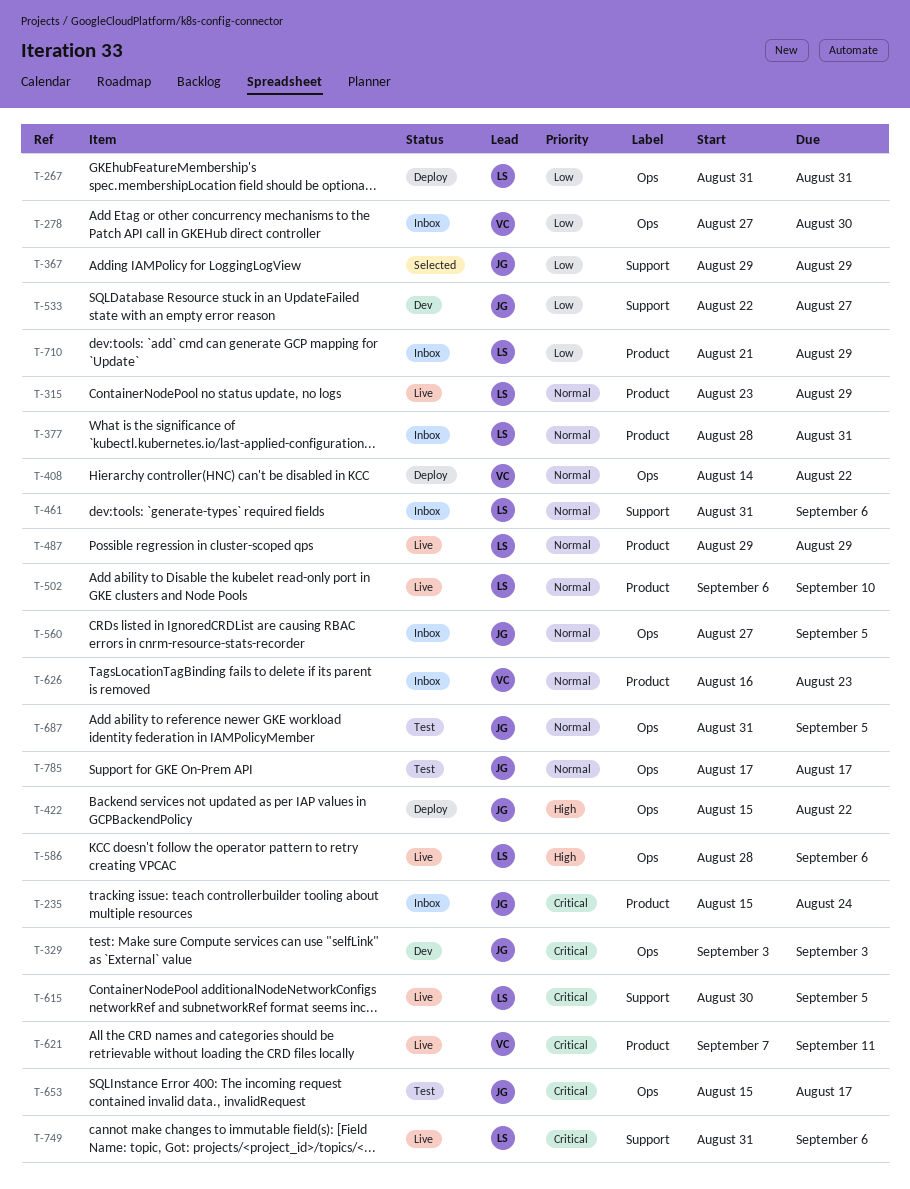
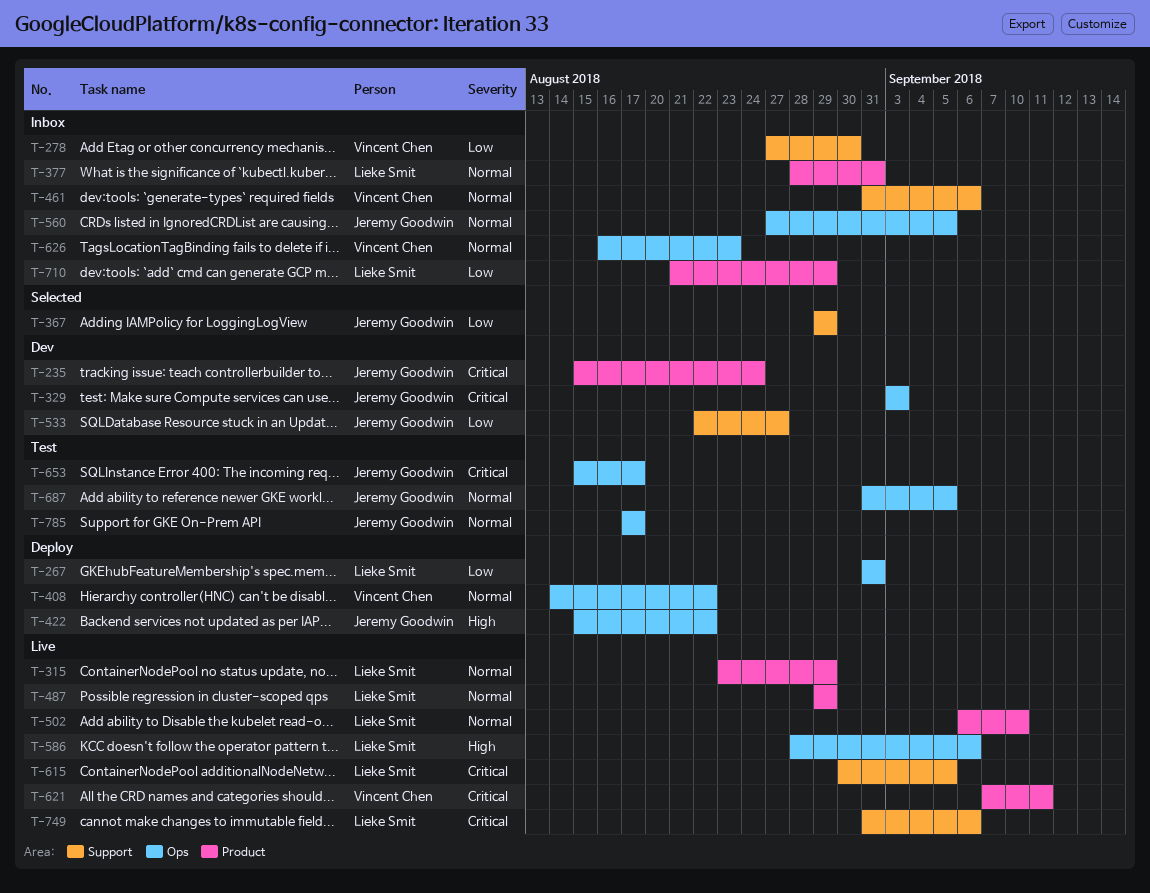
T-235, status: Inbox -> Dev
T-278, label: Ops -> Support
T-461, owner: Lieke Smit -> Vincent Chen
T-626, label: Product -> Ops

